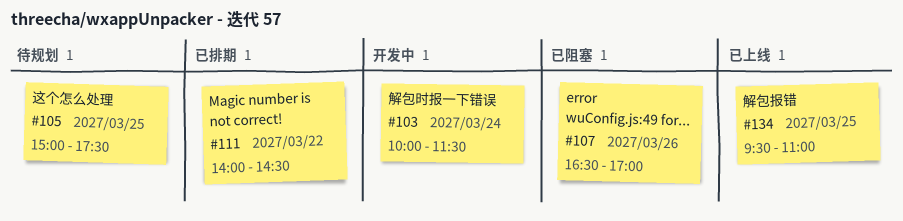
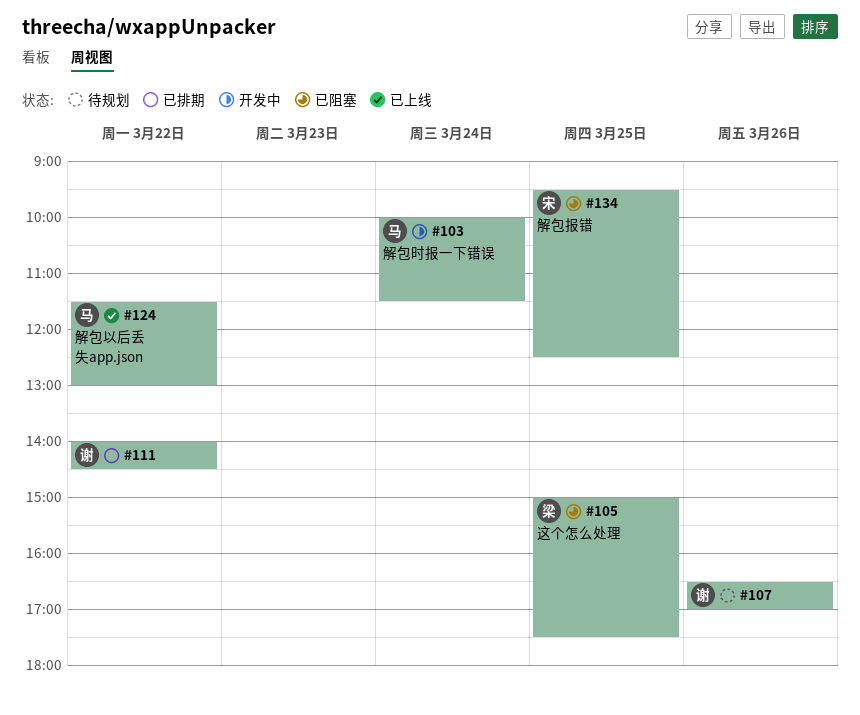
#105, status: 待规划 -> 已阻塞
#107, status: 已阻塞 -> 待规划
#124: none -> present
#134, status: 已上线 -> 已阻塞
#134, ends: 11:00 -> 12:30

